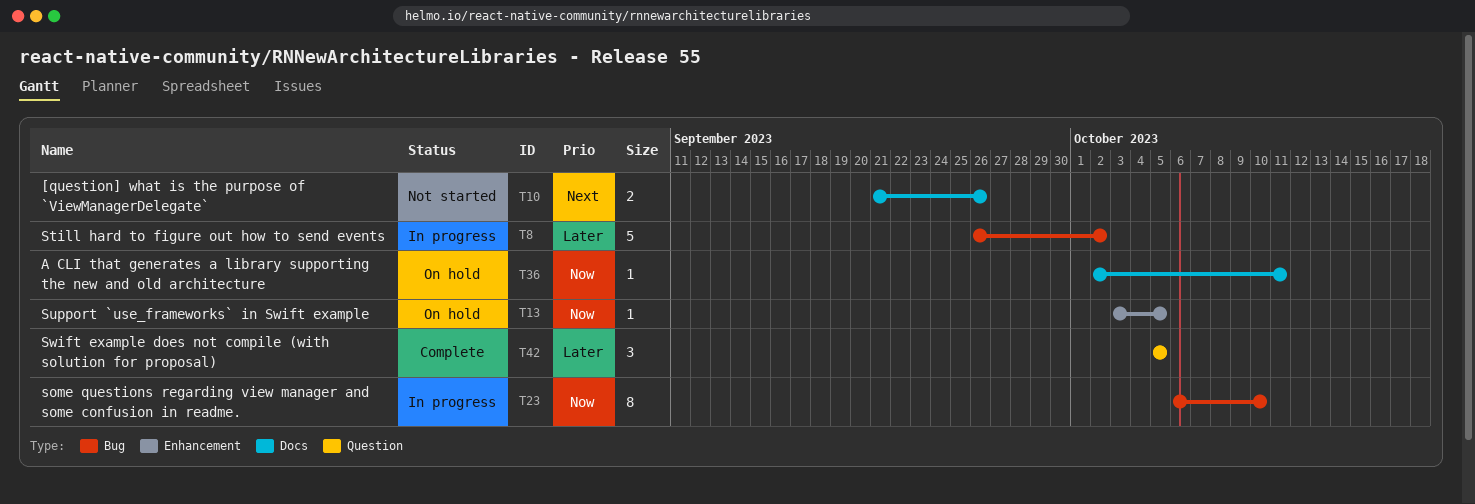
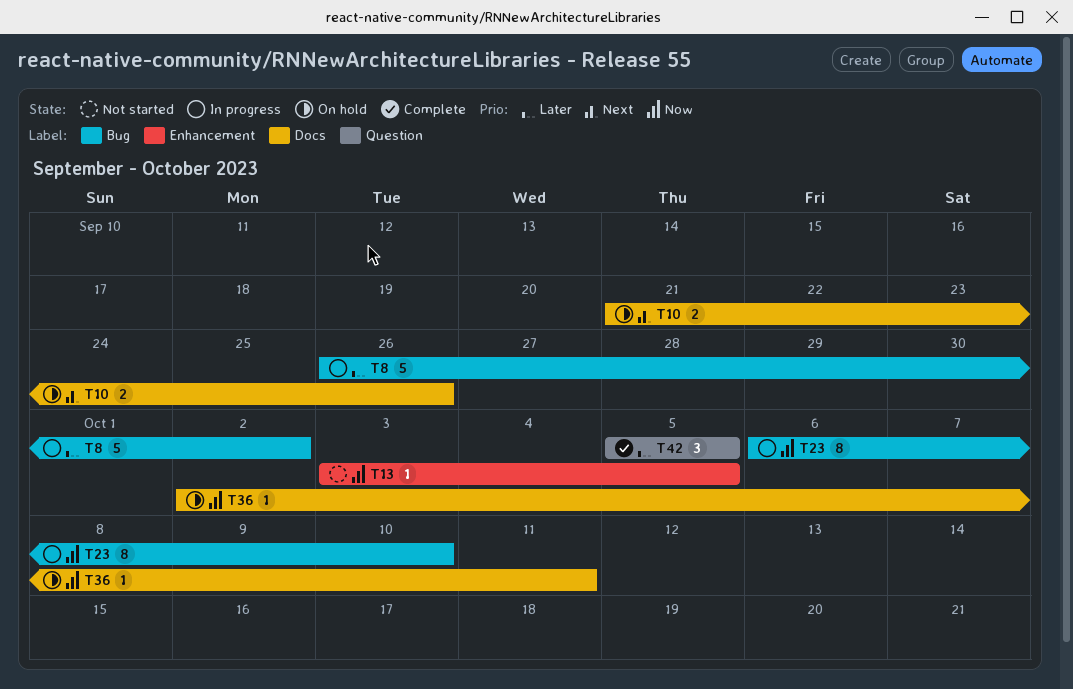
T10, status: Not started -> On hold
T13, status: On hold -> Not started

